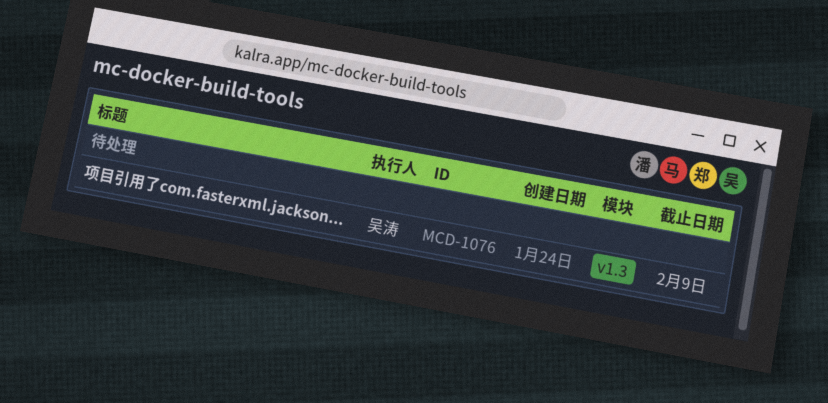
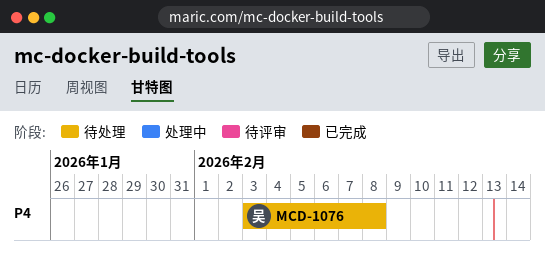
MCD-1076, due: Feb 9 -> Feb 8

